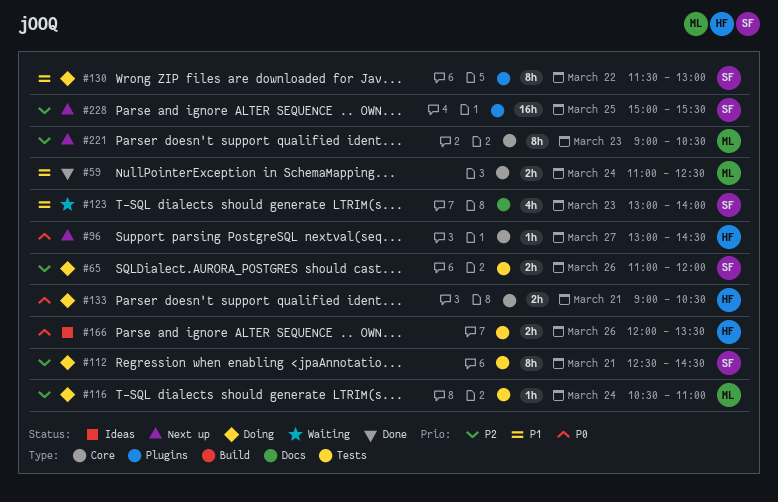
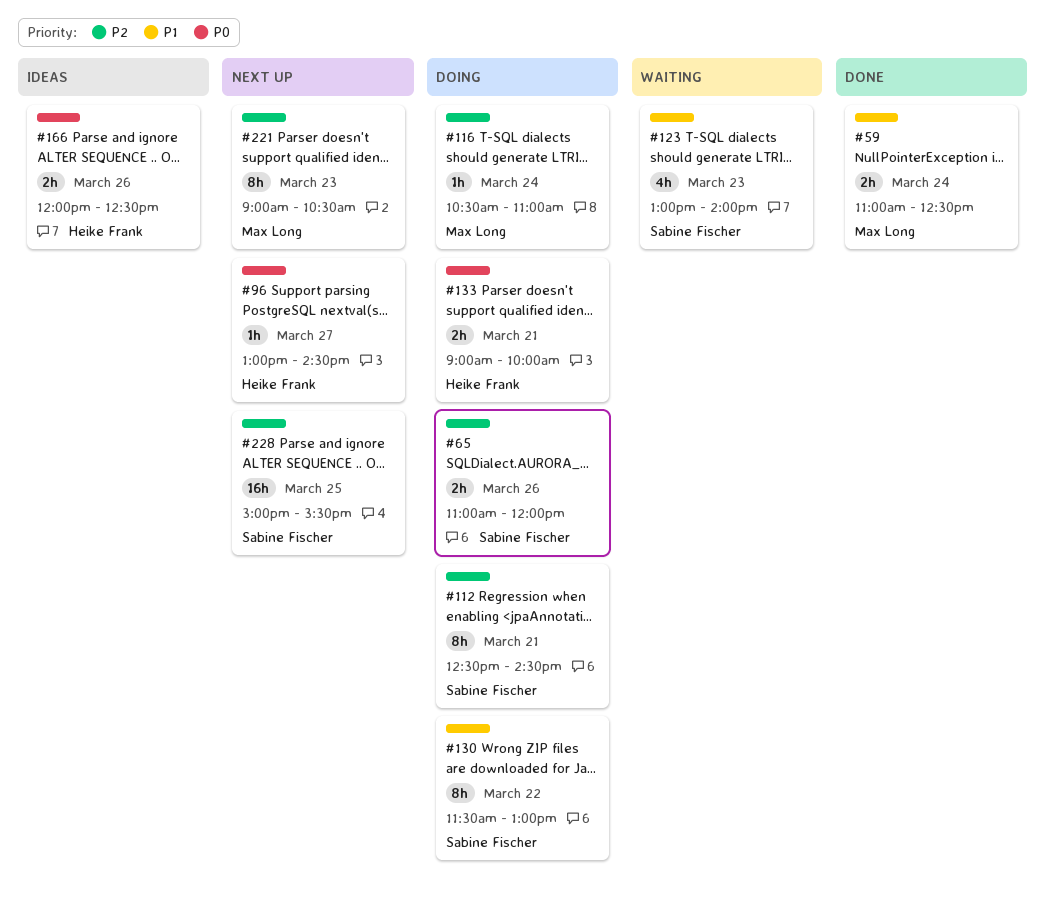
#133, ends: 10:30 -> 10:00
#166, ends: 13:30 -> 12:30

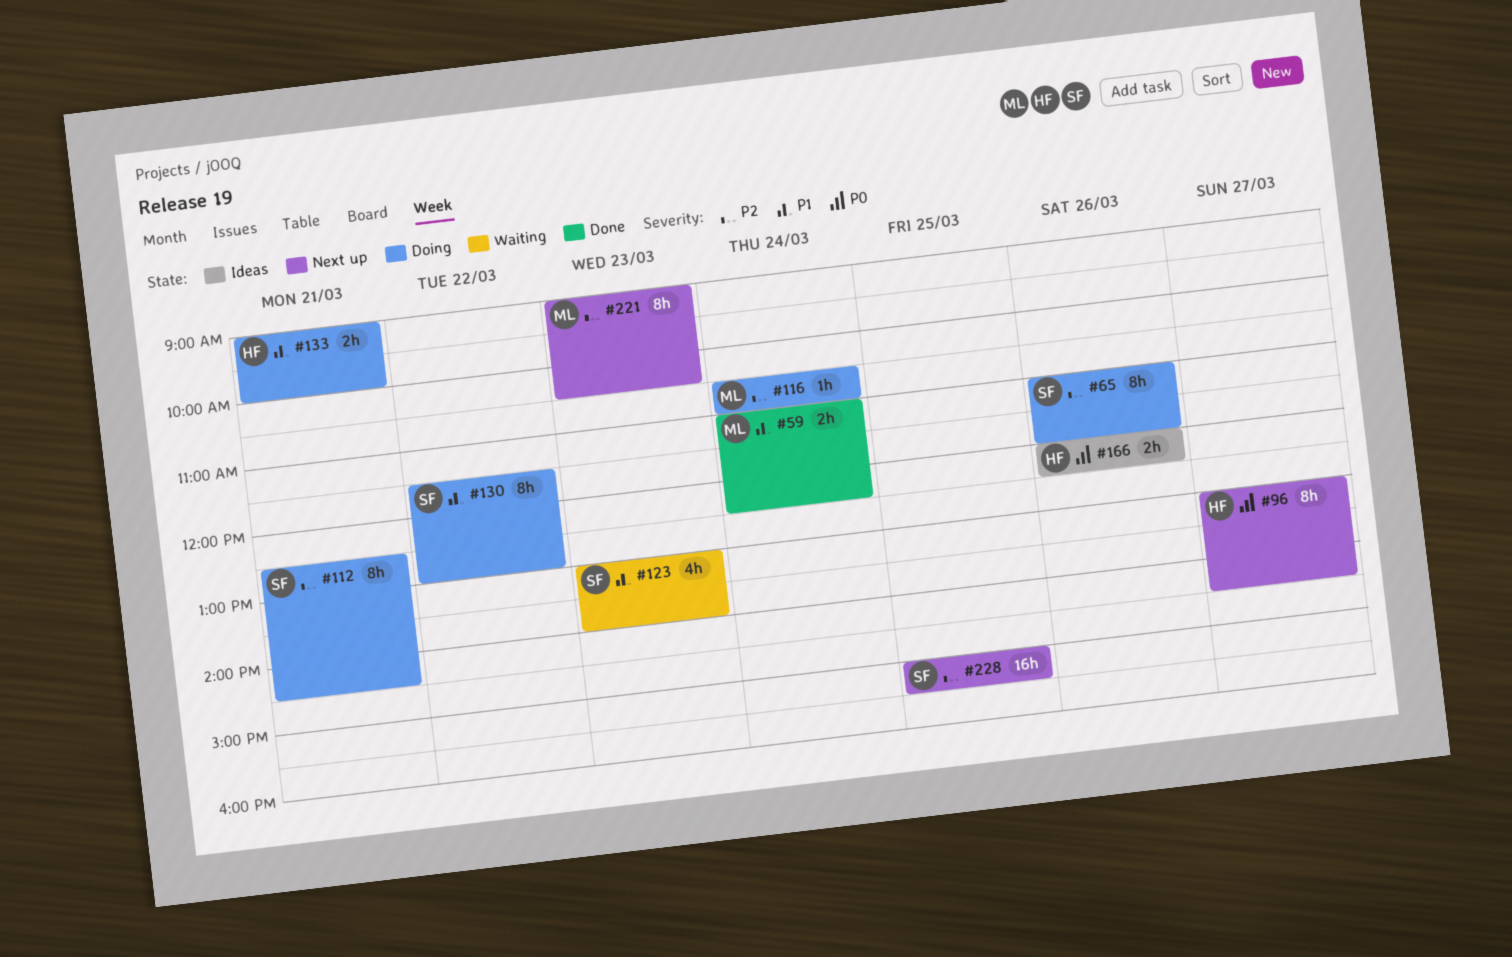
#65, estimate: 2h -> 8h
#96, estimate: 1h -> 8h
#133, priority: P0 -> P1

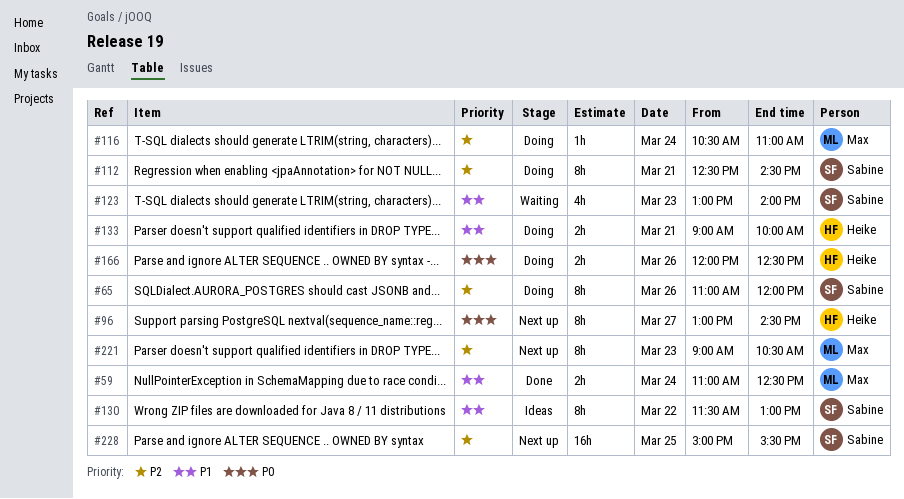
#130, status: Doing -> Ideas
#166, status: Ideas -> Doing

